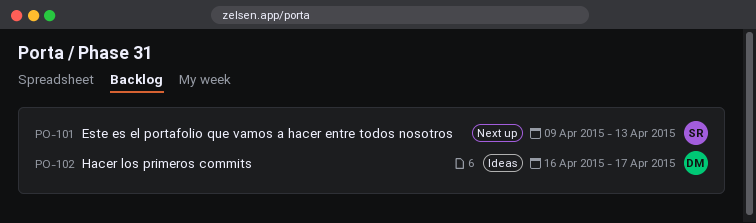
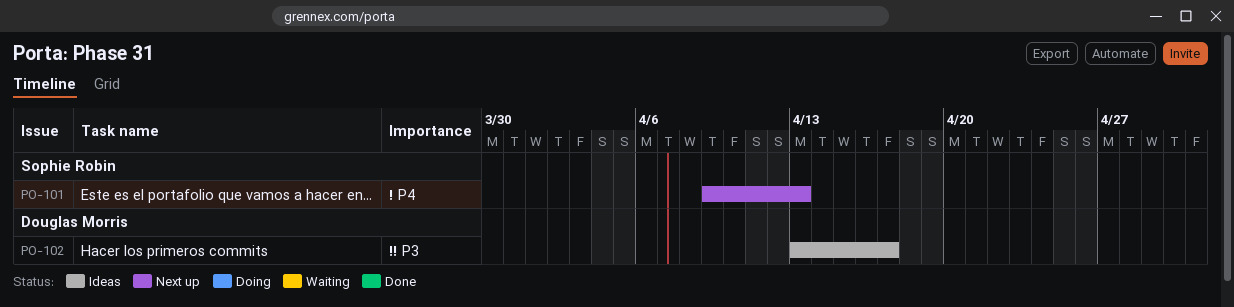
PO-102, start: Apr 16 -> Apr 13

